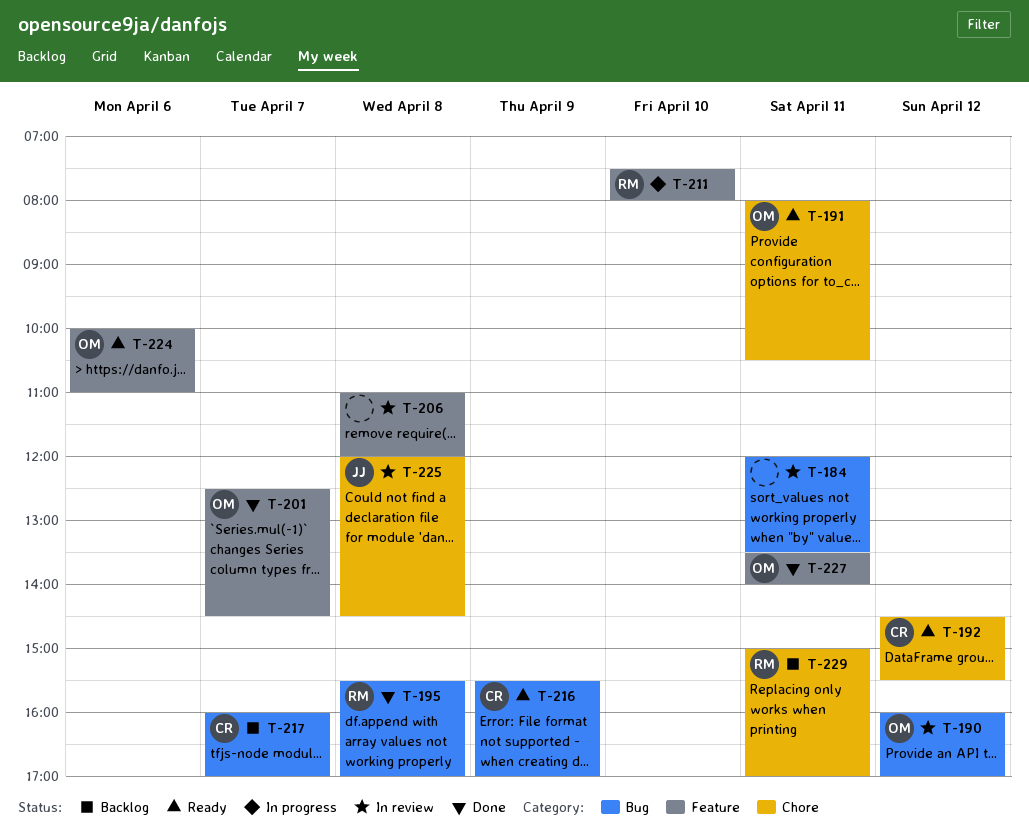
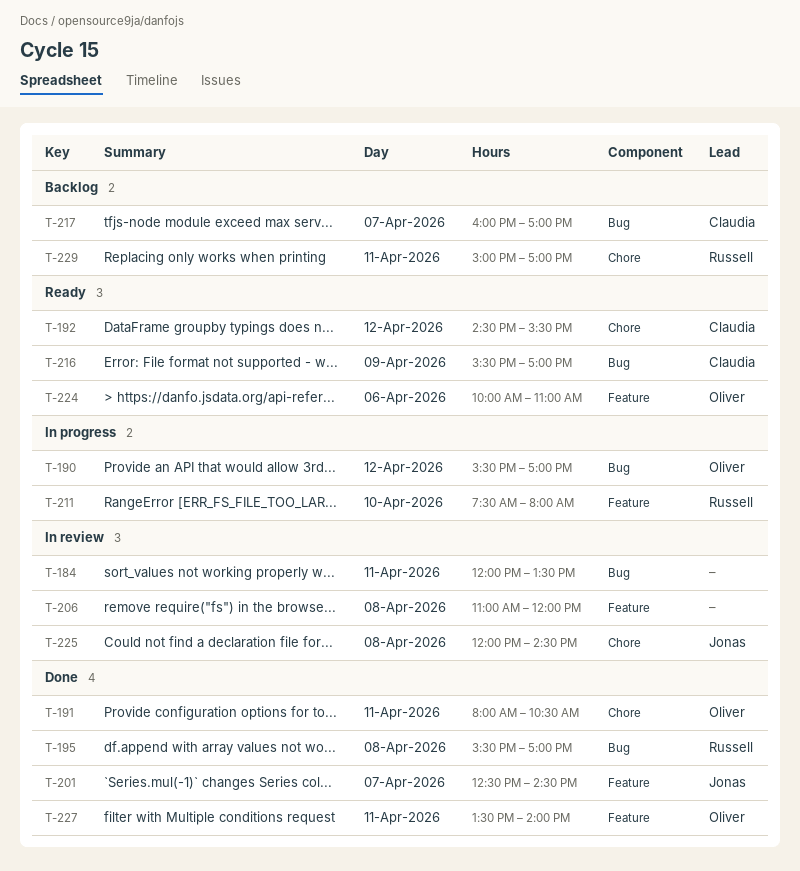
T-190, status: In review -> In progress
T-190, begins: 16:00 -> 15:30
T-191, status: Ready -> Done
T-201, owner: Oliver -> Jonas

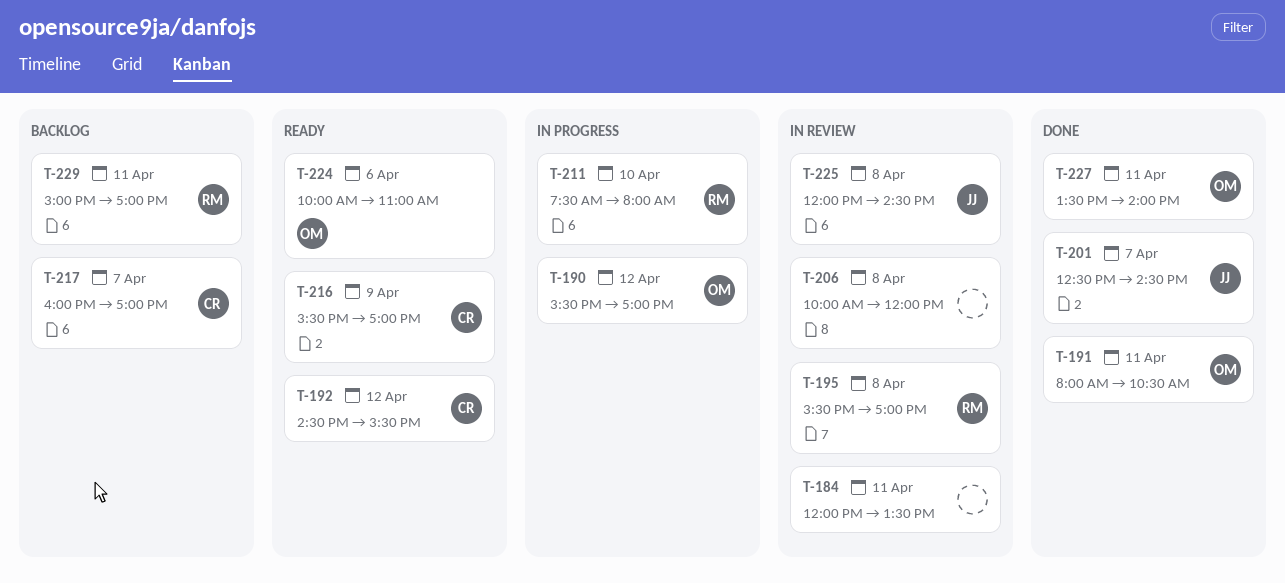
T-195, status: Done -> In review
T-206, begins: 11:00 -> 10:00

